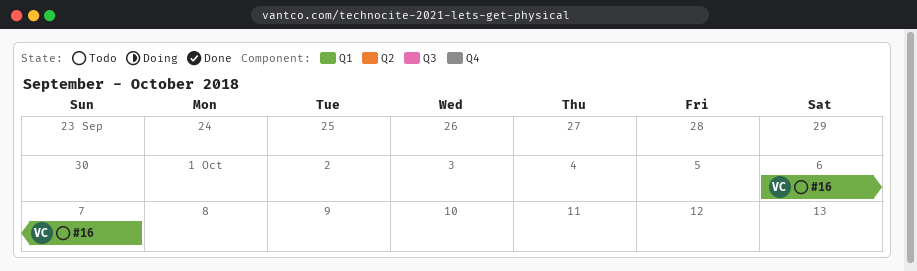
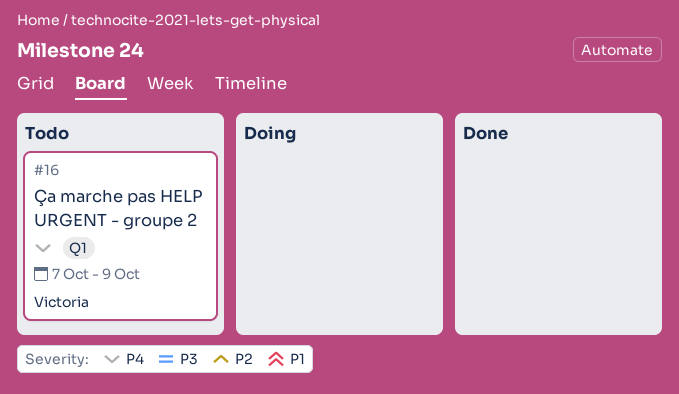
#16, start: Oct 6 -> Oct 7
#16, due: Oct 7 -> Oct 9

